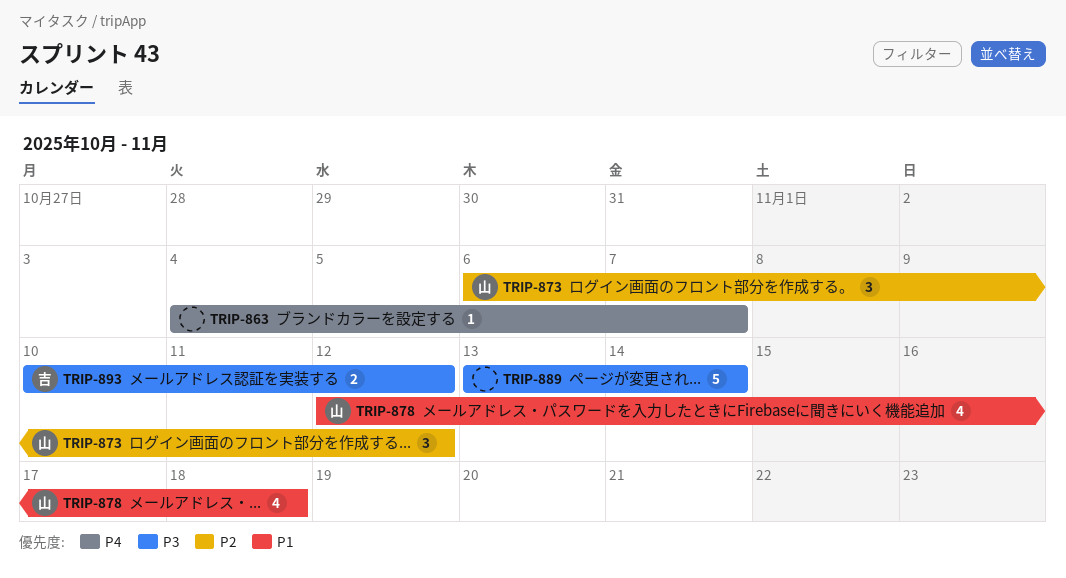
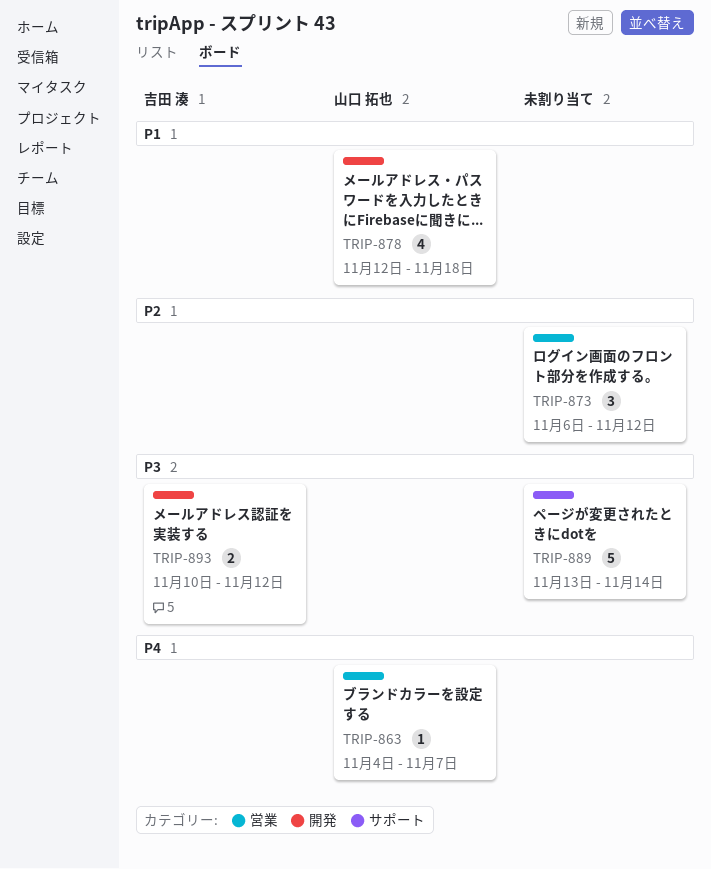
TRIP-863, owner: none -> 山口 拓也
TRIP-873, owner: 山口 拓也 -> none

